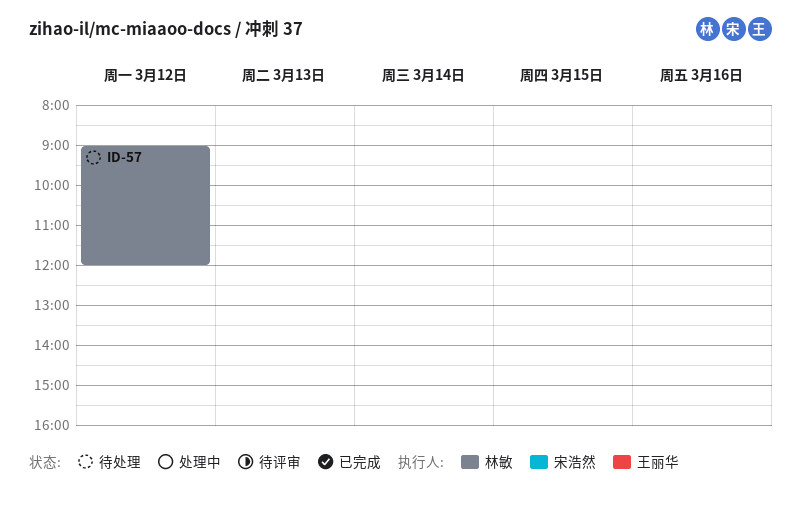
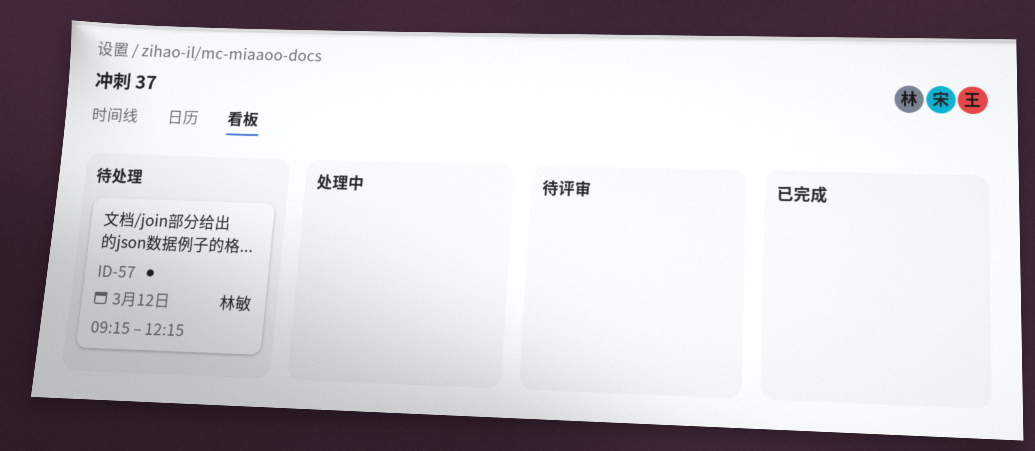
ID-57, begins: 09:00 -> 09:15
ID-57, ends: 12:00 -> 12:15

